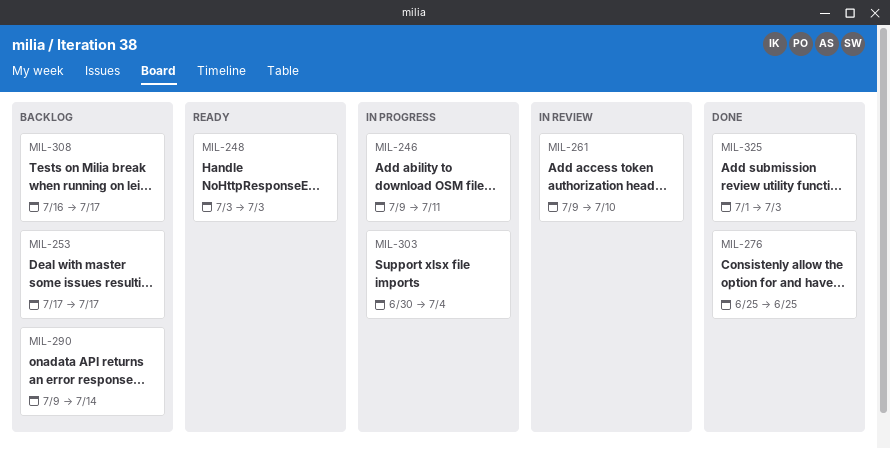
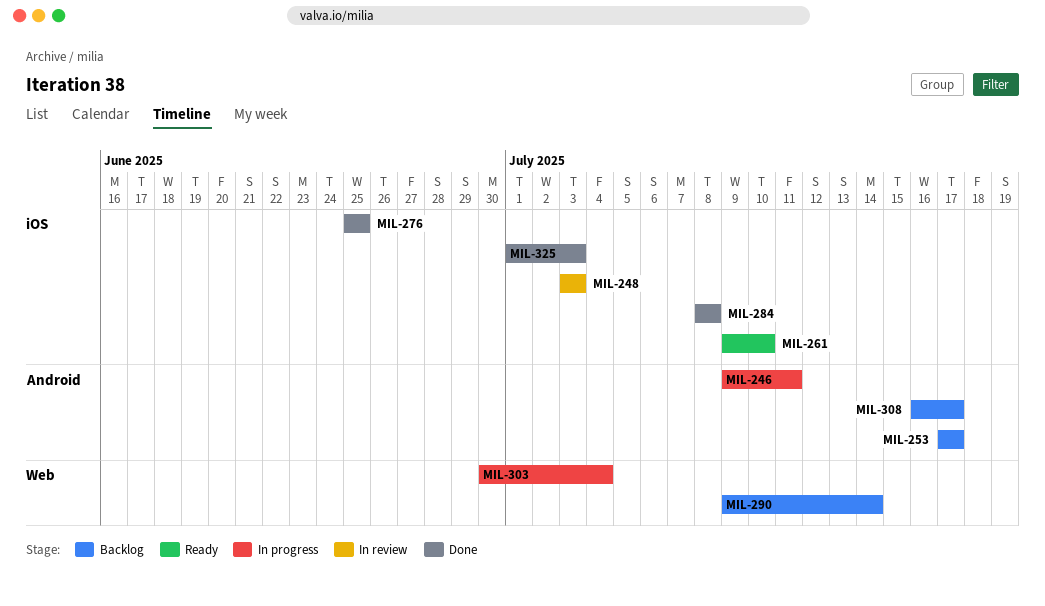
MIL-248, status: Ready -> In review
MIL-261, status: In review -> Ready
MIL-284: none -> present

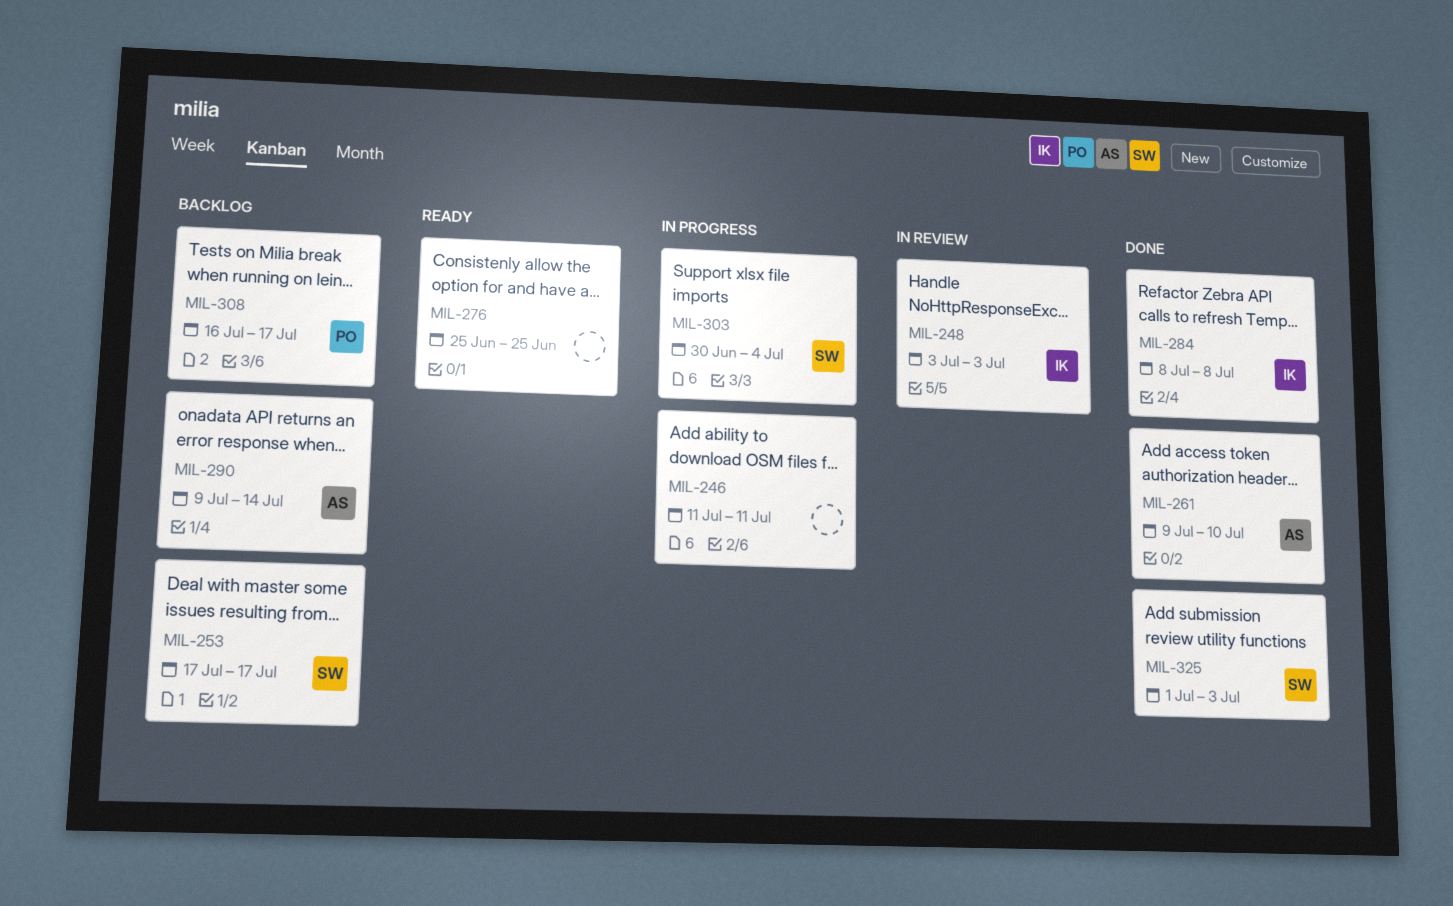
MIL-246, start: Jul 9 -> Jul 11
MIL-261, status: Ready -> Done
MIL-276, status: Done -> Ready

